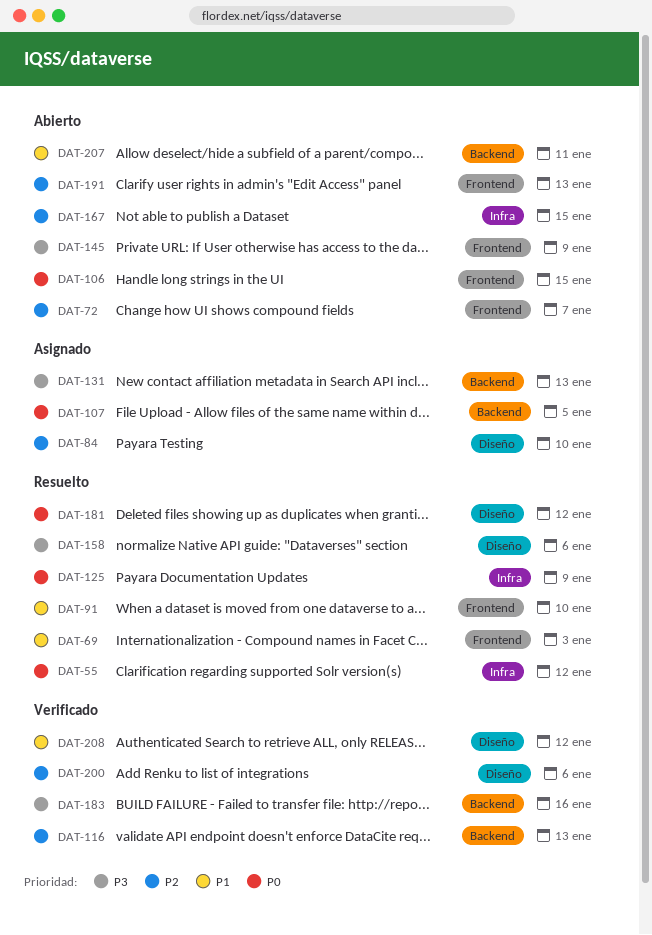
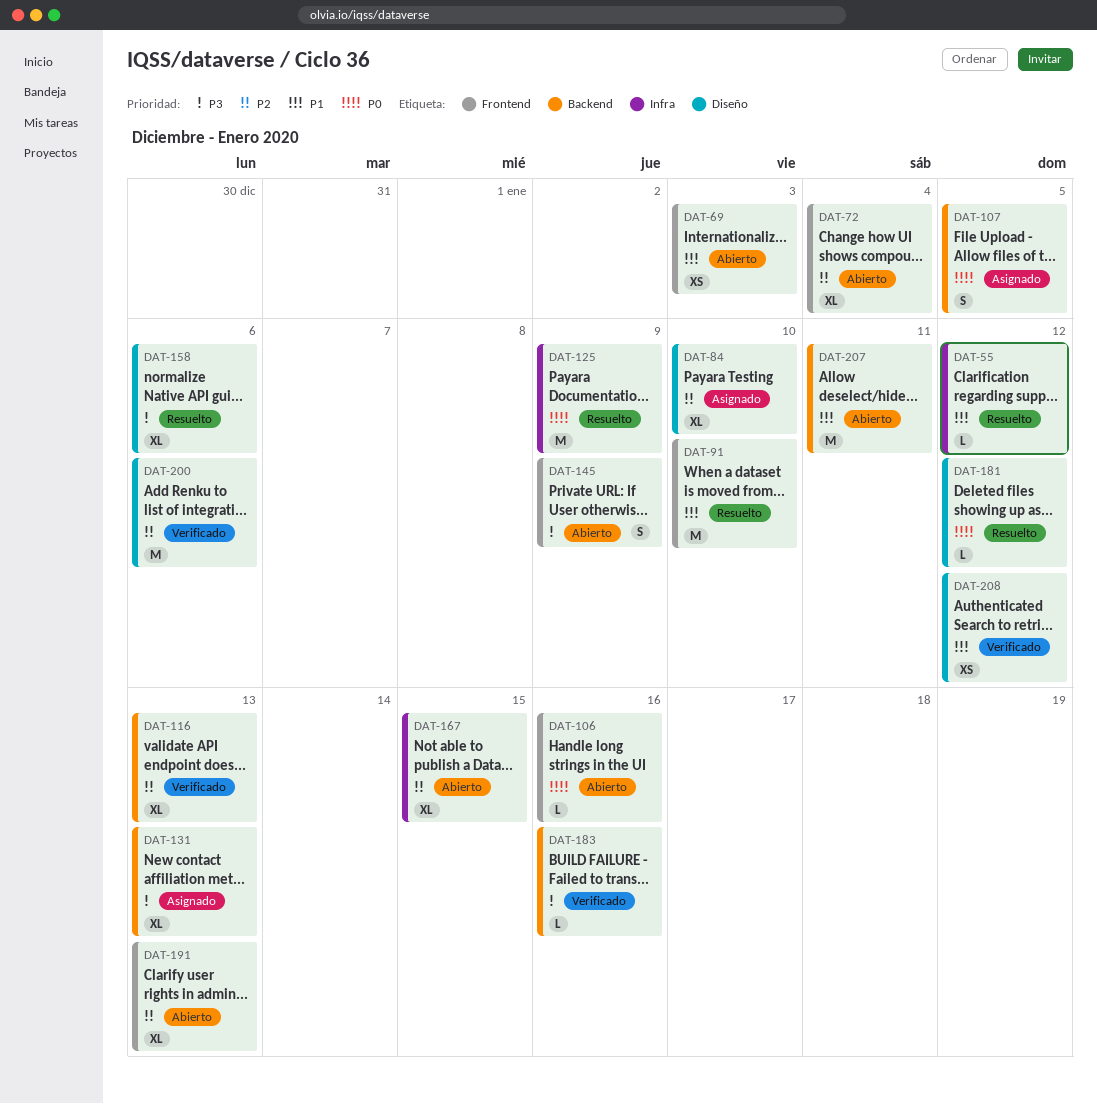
DAT-55, priority: P0 -> P1
DAT-69, status: Resuelto -> Abierto
DAT-72, due: Jan 7 -> Jan 4
DAT-106, due: Jan 15 -> Jan 16

